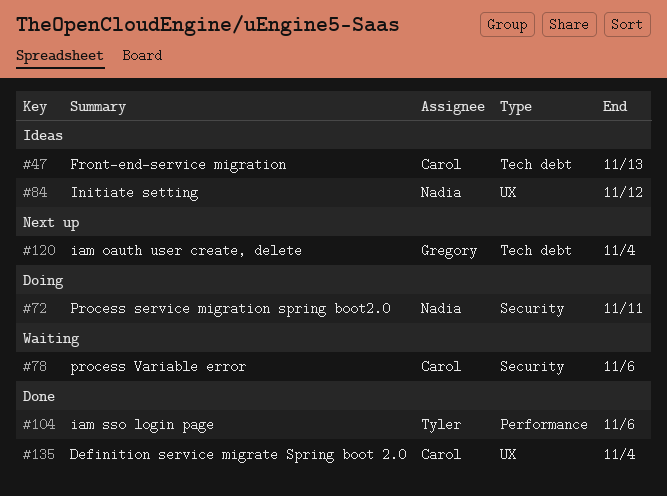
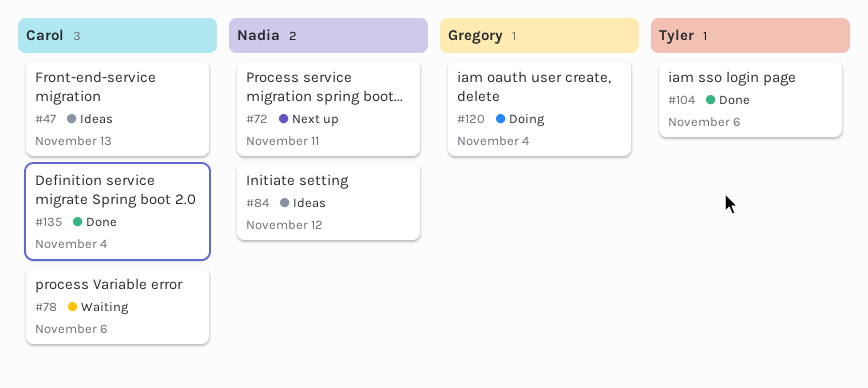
#72, status: Doing -> Next up
#120, status: Next up -> Doing

